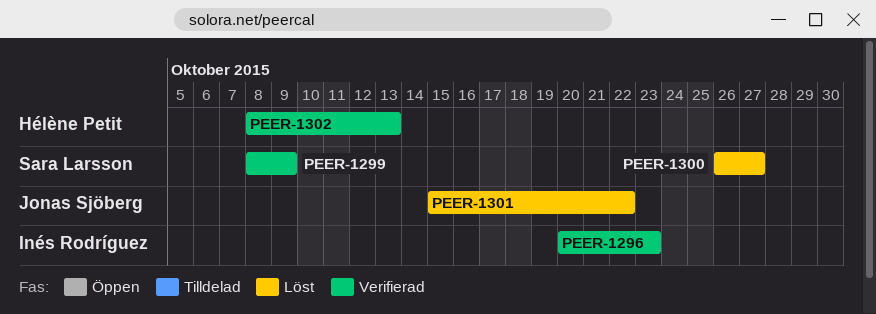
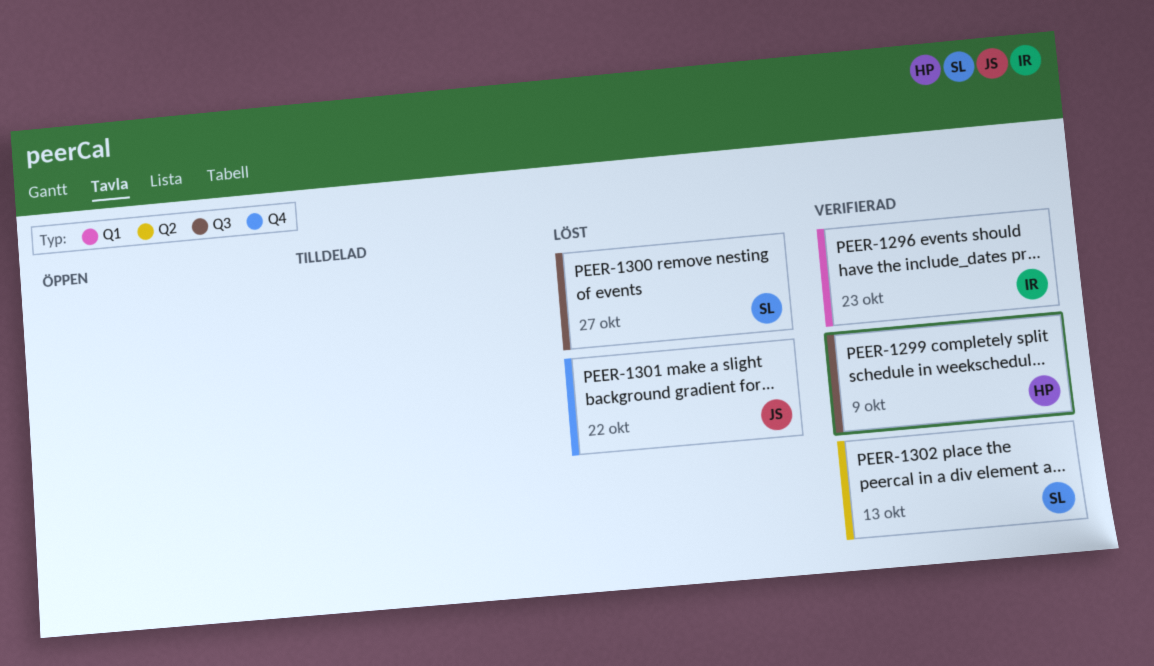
PEER-1299, owner: Sara Larsson -> Hélène Petit
PEER-1302, owner: Hélène Petit -> Sara Larsson

